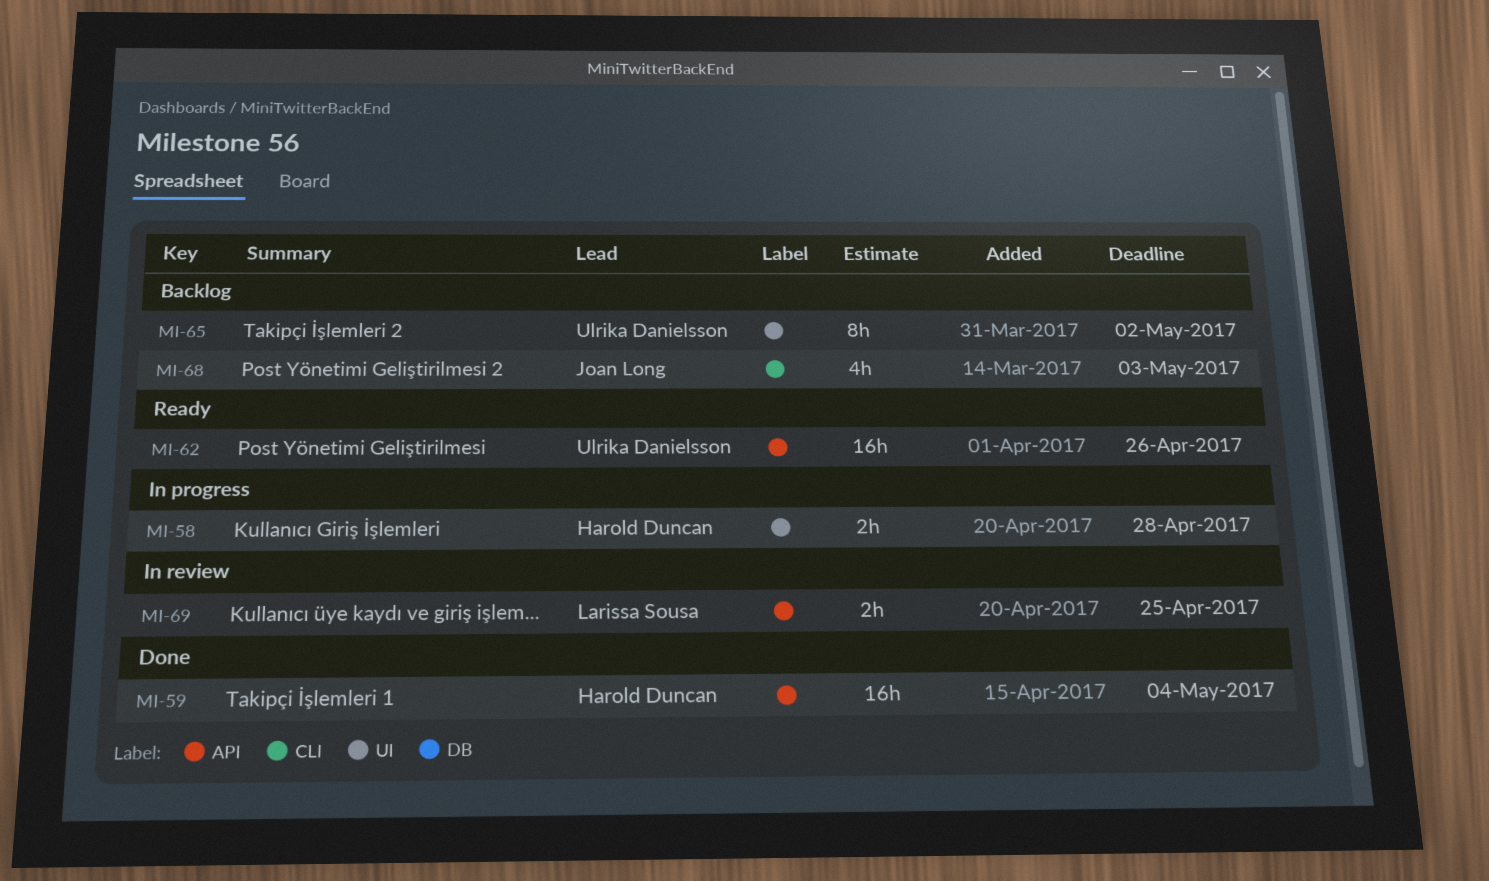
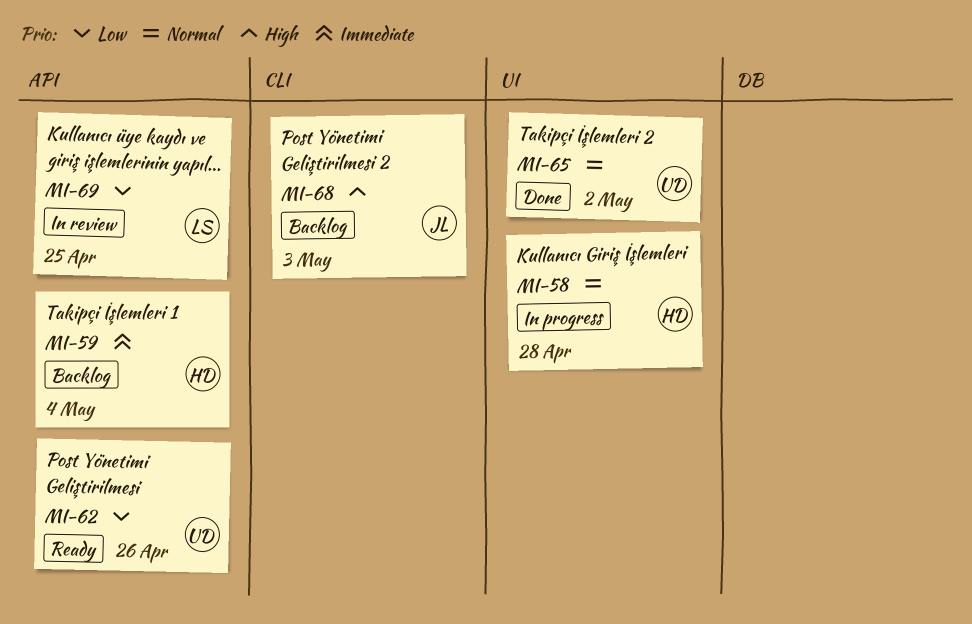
MI-59, status: Done -> Backlog
MI-65, status: Backlog -> Done

